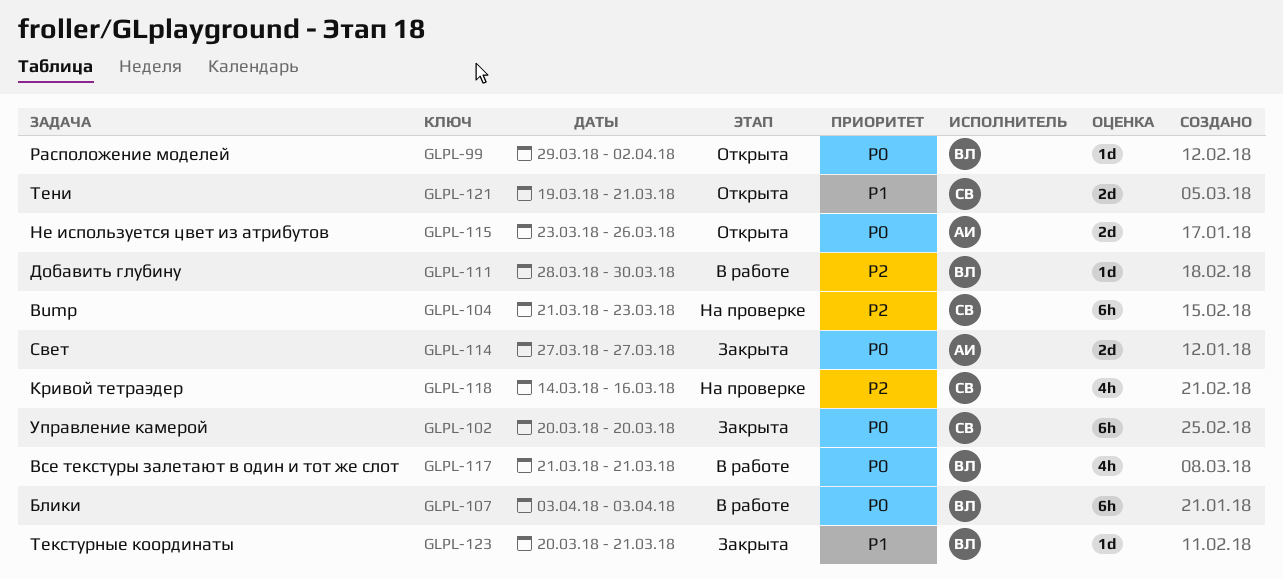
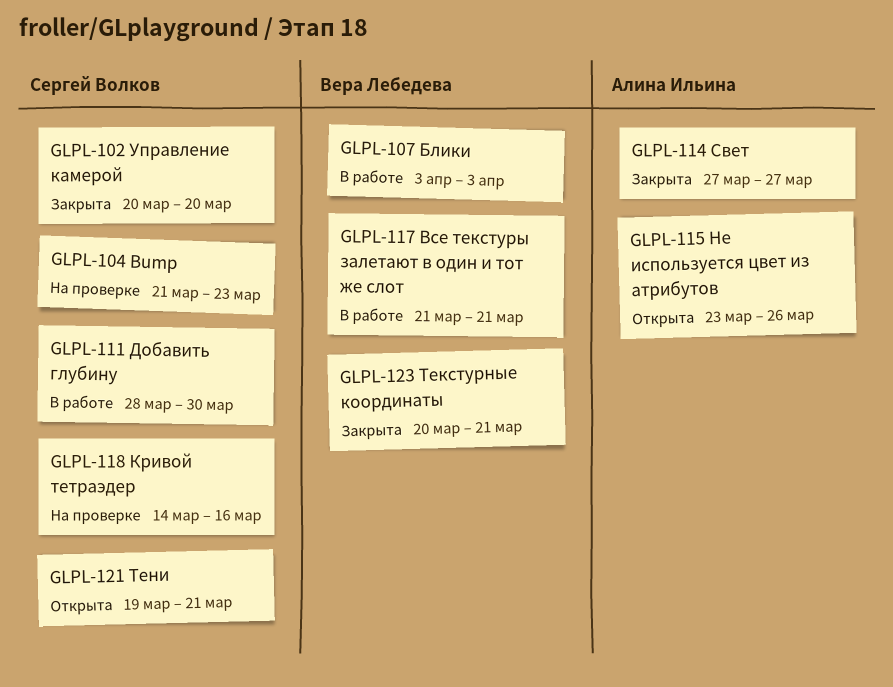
GLPL-99: present -> none
GLPL-111, owner: Вера Лебедева -> Сергей Волков

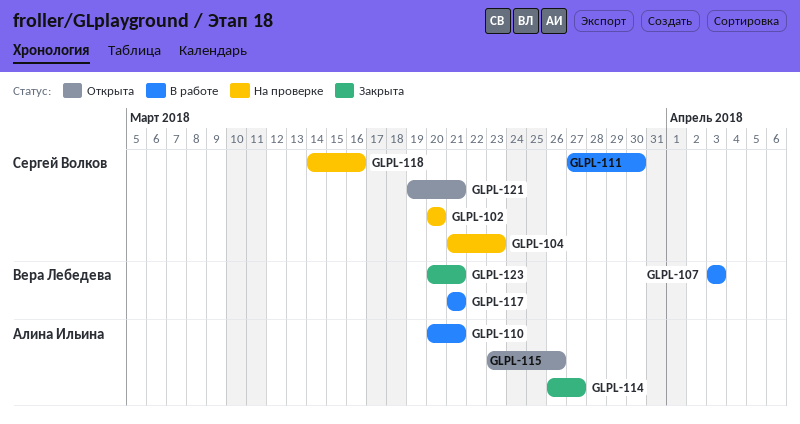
GLPL-102, status: Закрыта -> На проверке
GLPL-110: none -> present
GLPL-111, start: Mar 28 -> Mar 27
GLPL-114, start: Mar 27 -> Mar 26

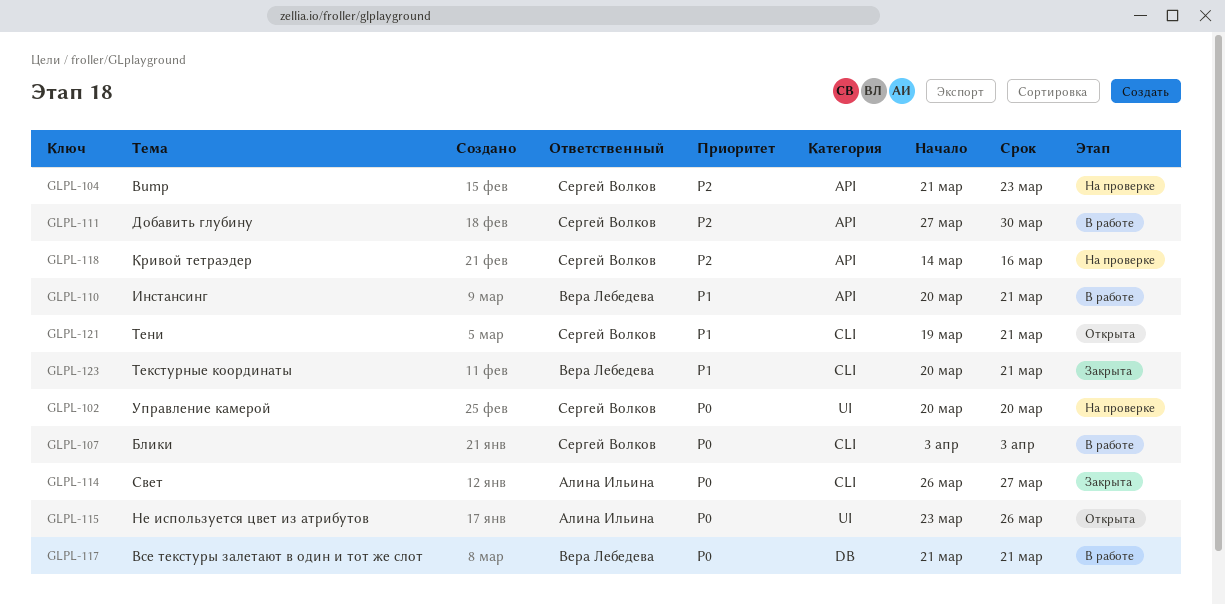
GLPL-107, owner: Вера Лебедева -> Сергей Волков
GLPL-110, owner: Алина Ильина -> Вера Лебедева

